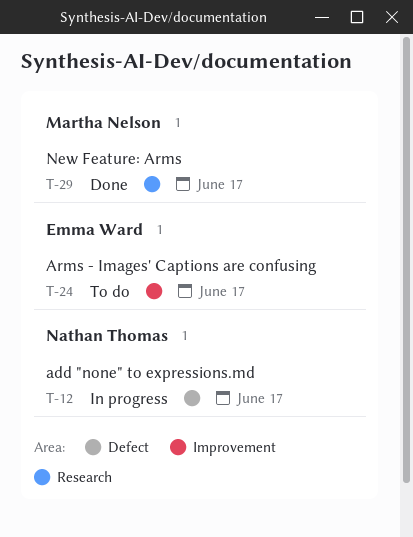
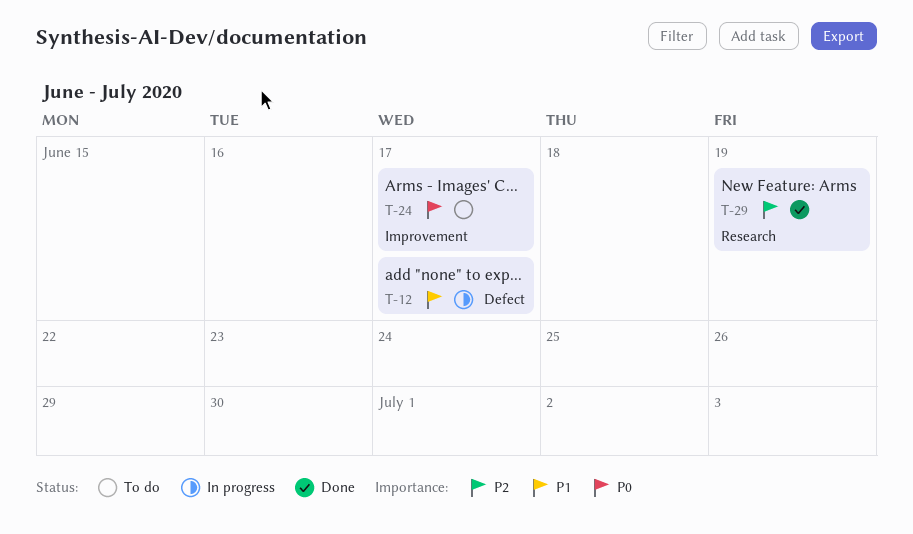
T-29, due: Jun 17 -> Jun 19

